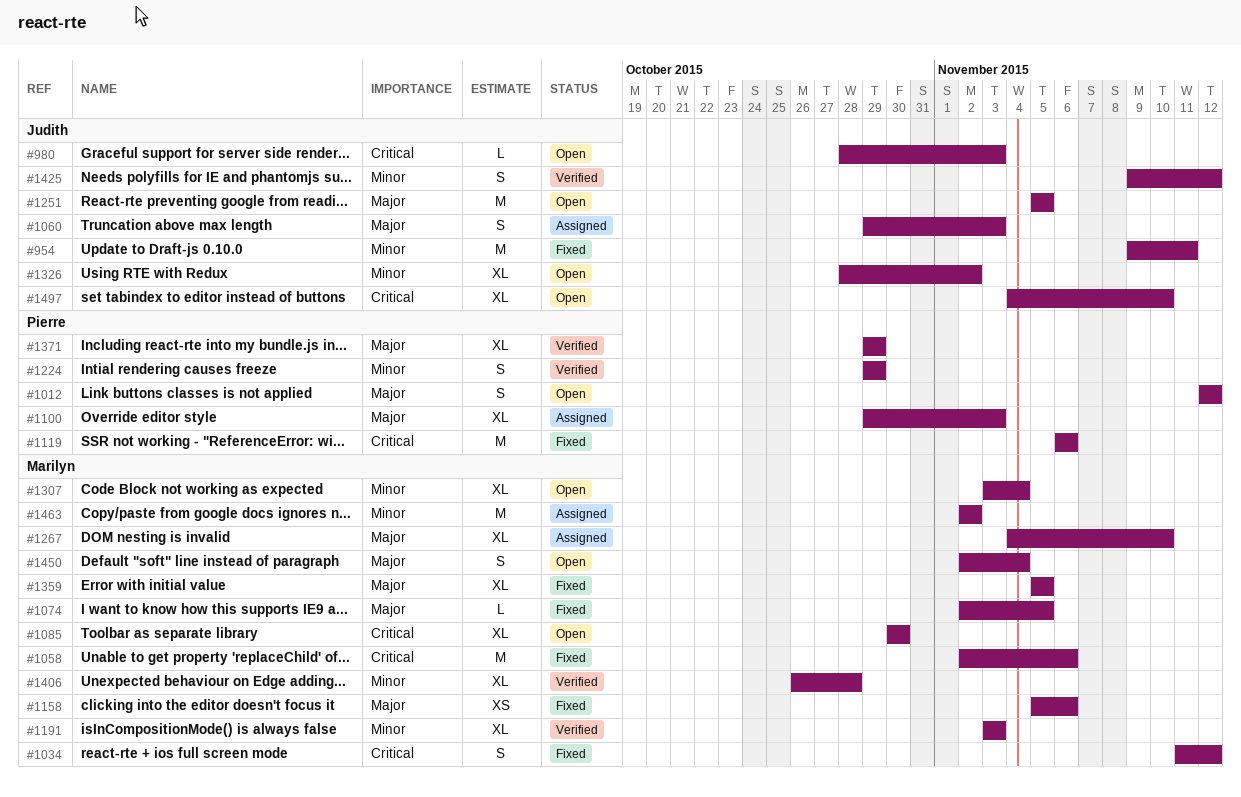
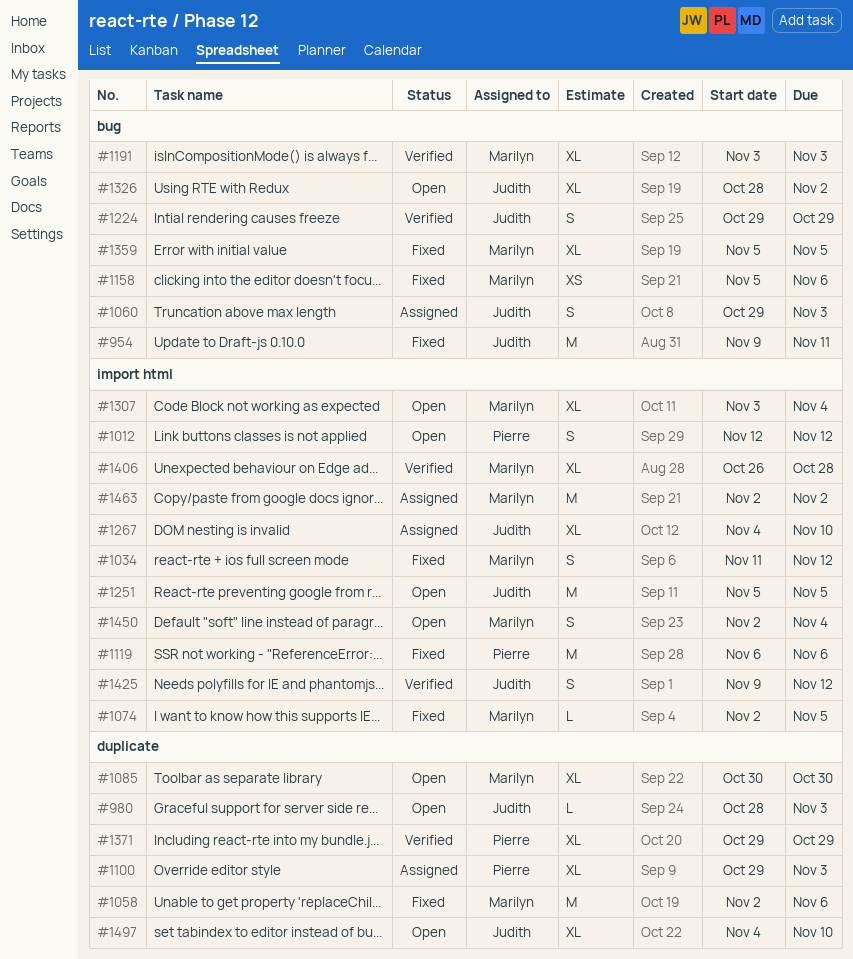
#1224, owner: Pierre -> Judith
#1267, owner: Marilyn -> Judith

